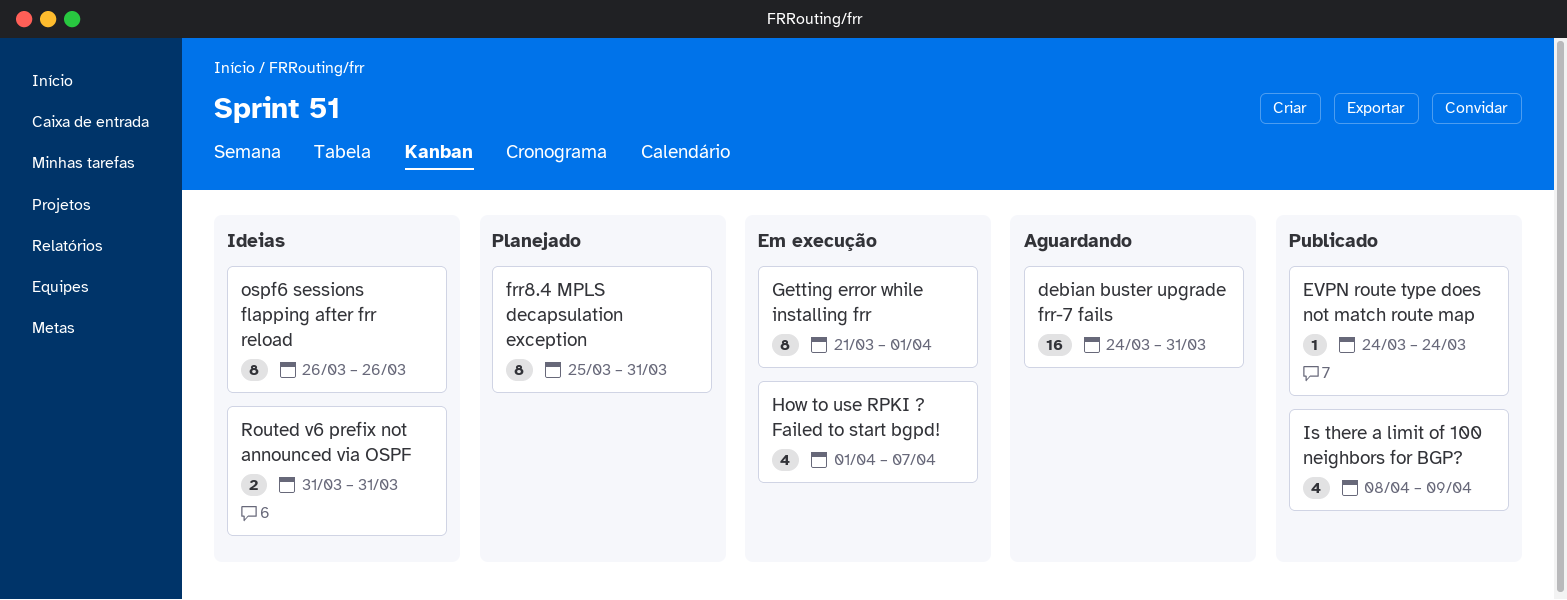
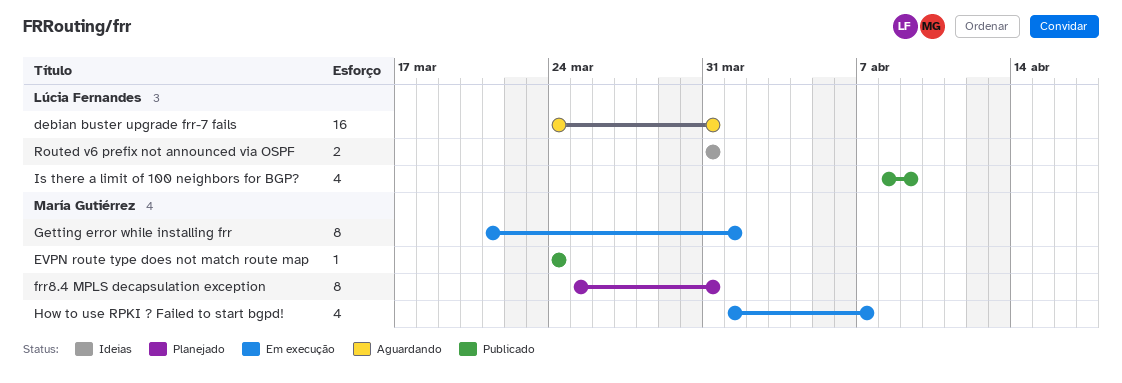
ospf6 sessions flapping after frr reload: present -> none

